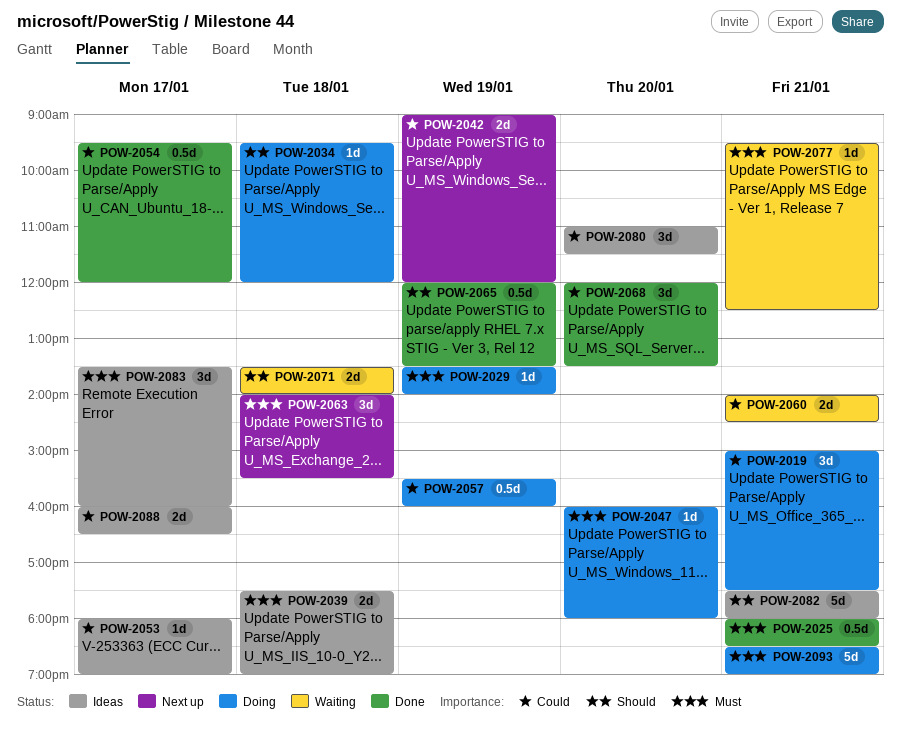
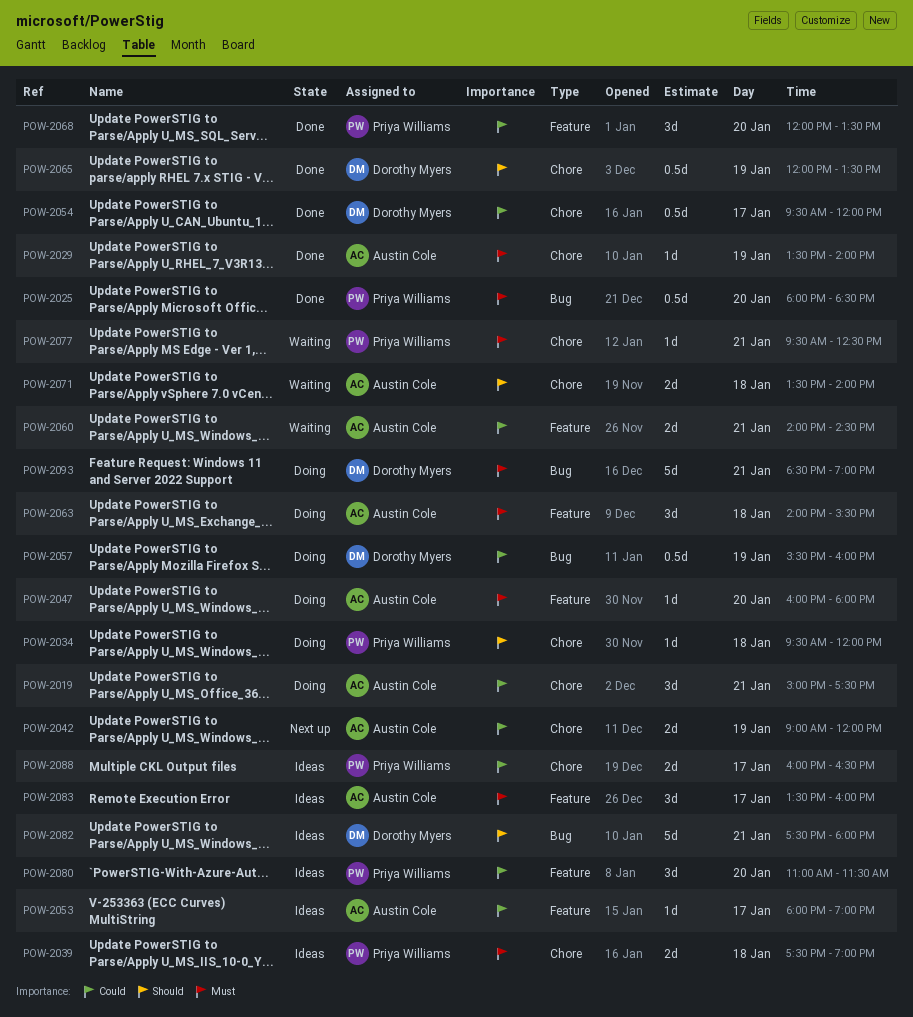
POW-2025, day: Jan 21 -> Jan 20
POW-2029, status: Doing -> Done
POW-2063, status: Next up -> Doing

